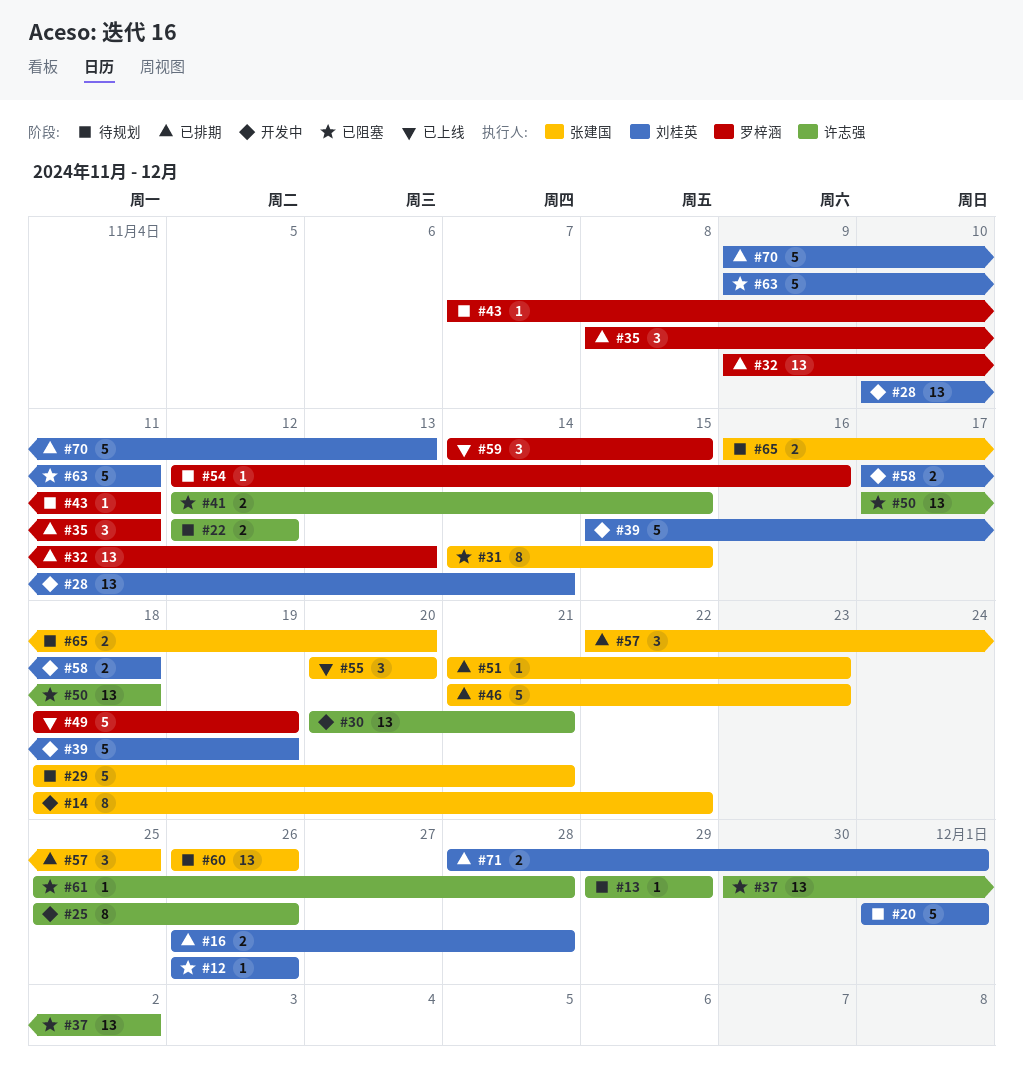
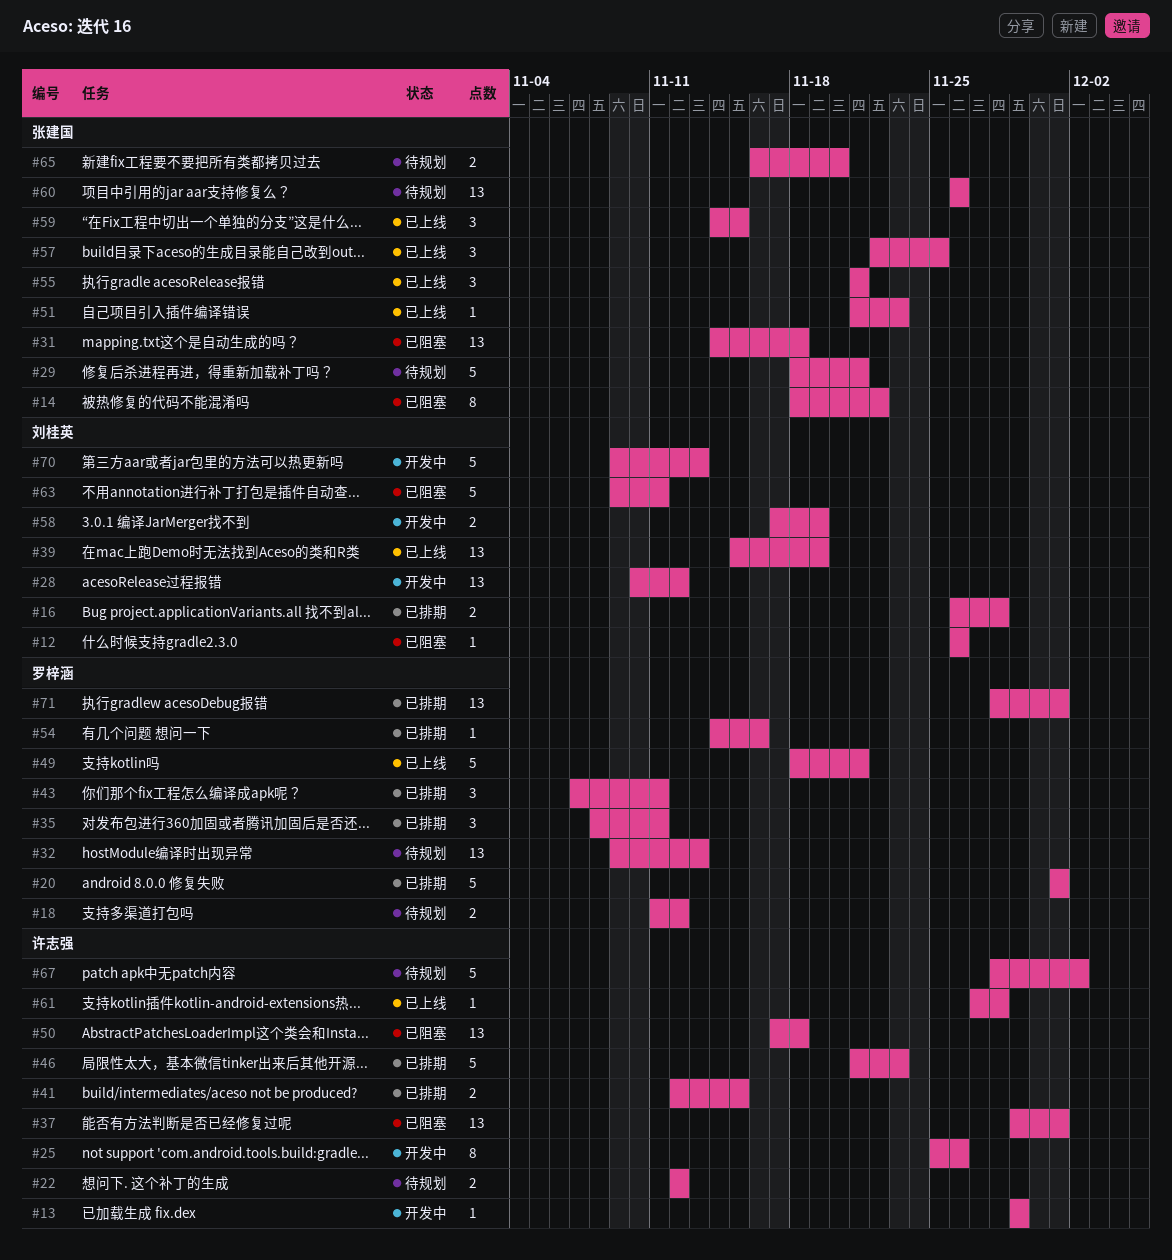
#13, status: 待规划 -> 开发中
#14, status: 开发中 -> 已阻塞
#18: none -> present
#20, status: 待规划 -> 已排期
#20, owner: 刘桂英 -> 罗梓涵
#28, due: Nov 14 -> Nov 12
#30: present -> none
#31, estimate: 8 -> 13
#31, due: Nov 15 -> Nov 18
#32, status: 已排期 -> 待规划
#37, start: Nov 30 -> Nov 29
#37, due: Dec 2 -> Dec 1
#39, status: 开发中 -> 已上线
#39, estimate: 5 -> 13
#41, status: 已阻塞 -> 已排期
#43, status: 待规划 -> 已排期
#43, estimate: 1 -> 3
#46, owner: 张建国 -> 许志强
#49, due: Nov 19 -> Nov 21
#51, status: 已排期 -> 已上线
#54, status: 待规划 -> 已排期
#54, start: Nov 12 -> Nov 14
#55, start: Nov 20 -> Nov 21
#55, due: Nov 20 -> Nov 21
#57, status: 已排期 -> 已上线
#58, due: Nov 18 -> Nov 19
#59, owner: 罗梓涵 -> 张建国
#61, status: 已阻塞 -> 已上线
#61, start: Nov 25 -> Nov 27
#67: none -> present
#70, status: 已排期 -> 开发中
#71, owner: 刘桂英 -> 罗梓涵
#71, estimate: 2 -> 13

